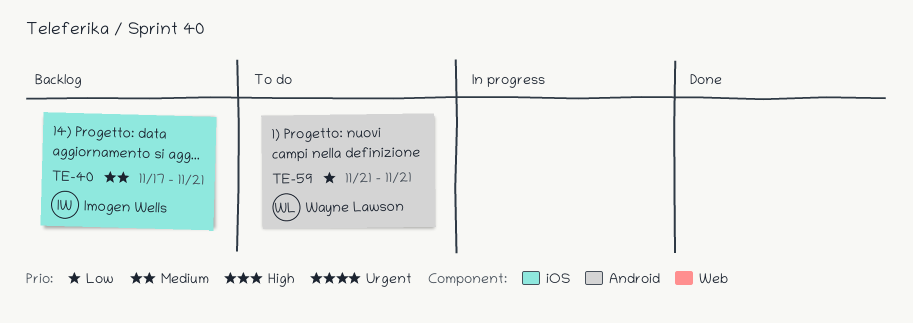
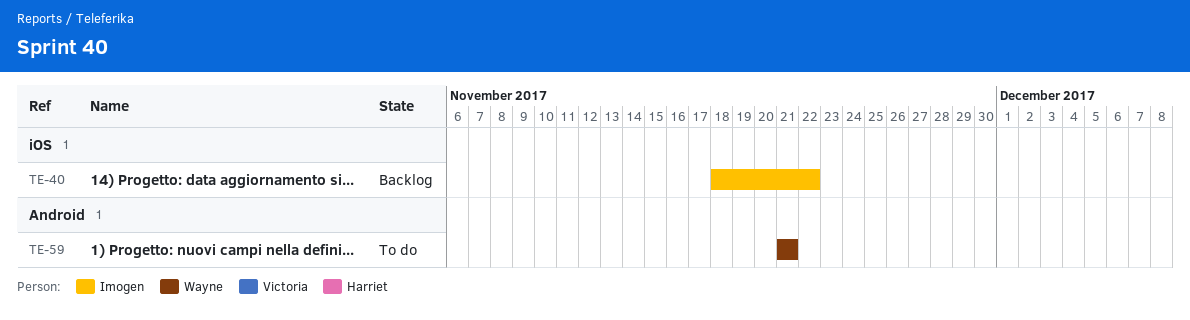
TE-40, start: Nov 17 -> Nov 18
TE-40, due: Nov 21 -> Nov 22

